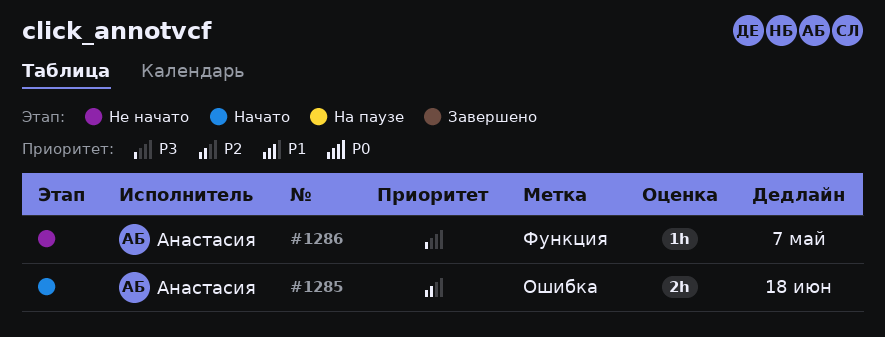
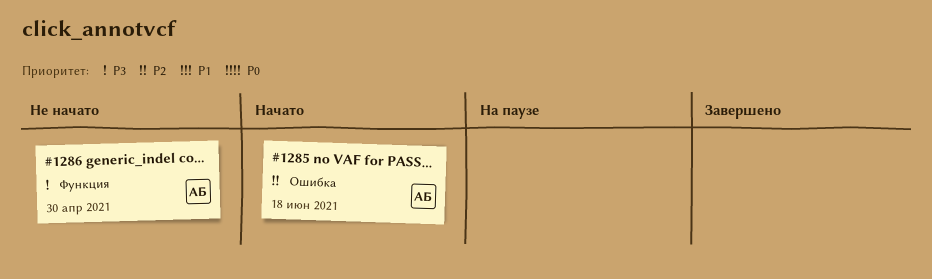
#1286, due: May 7 -> Apr 30

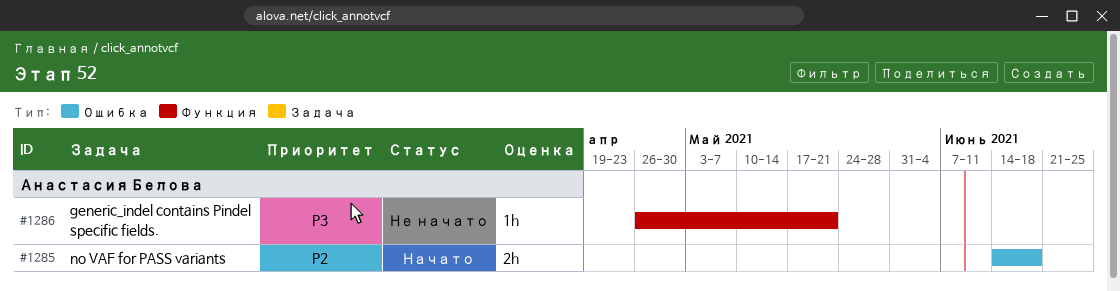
#1286, due: Apr 30 -> May 21

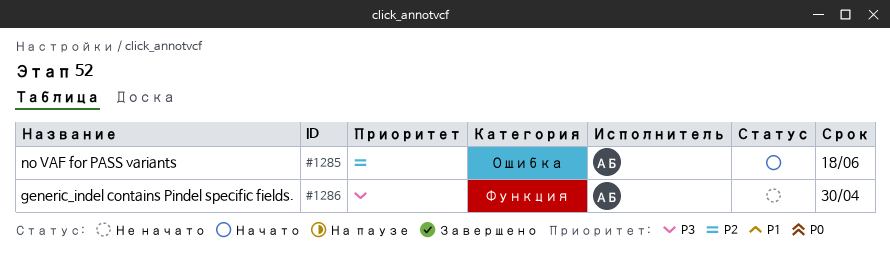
#1286, due: May 21 -> Apr 30

